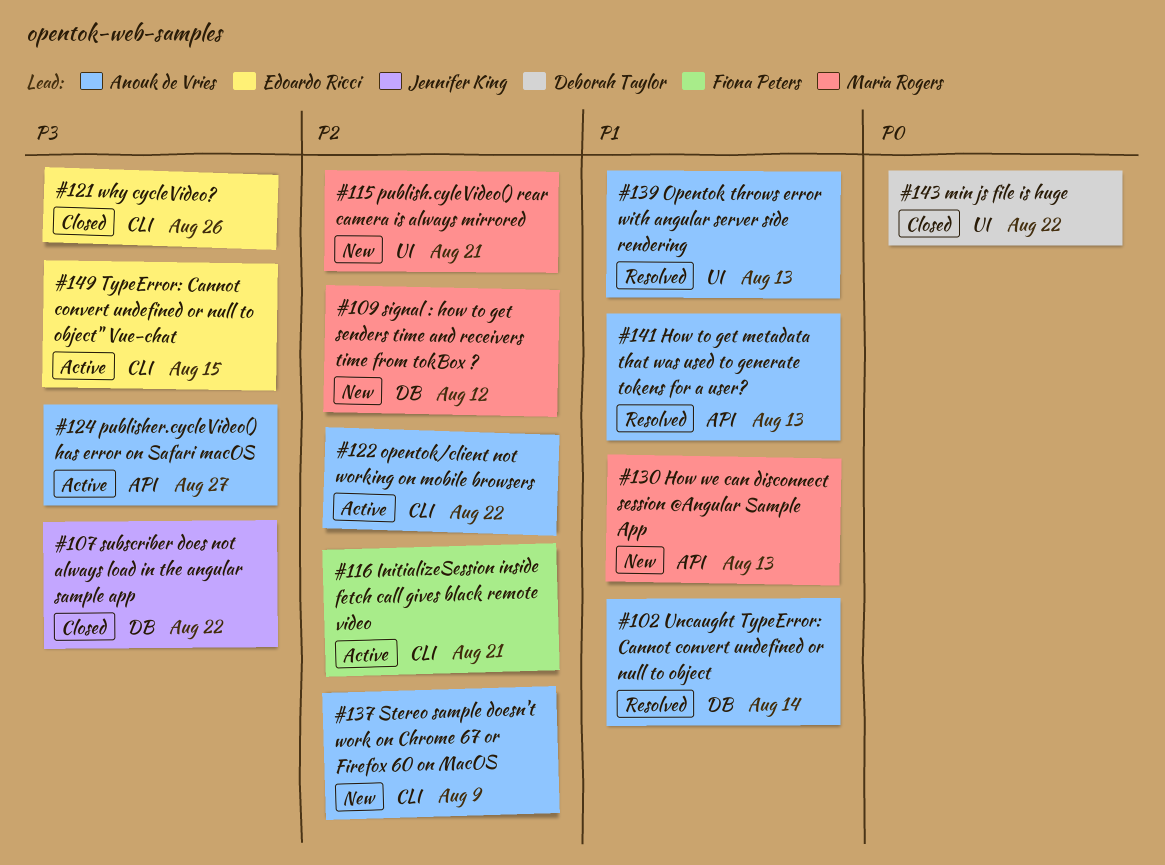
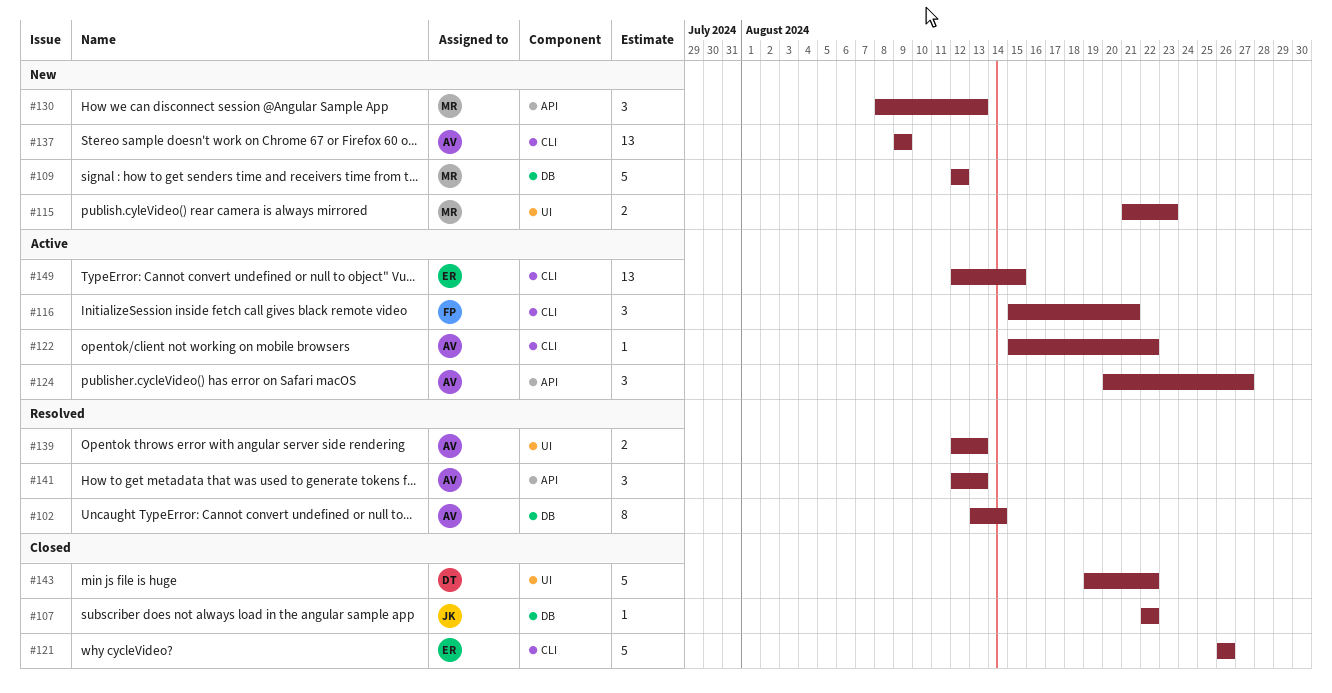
#115, due: Aug 21 -> Aug 23

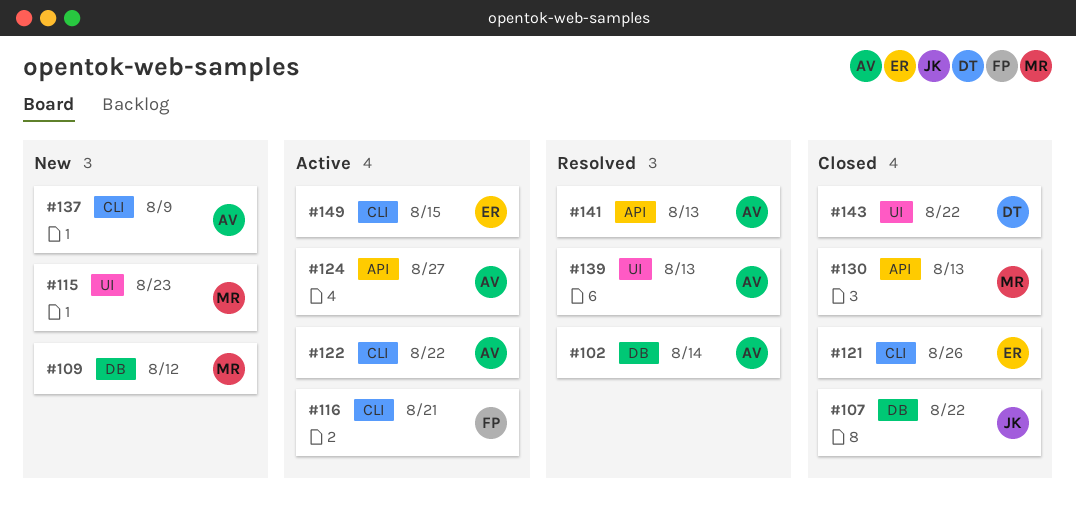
#130, status: New -> Closed

